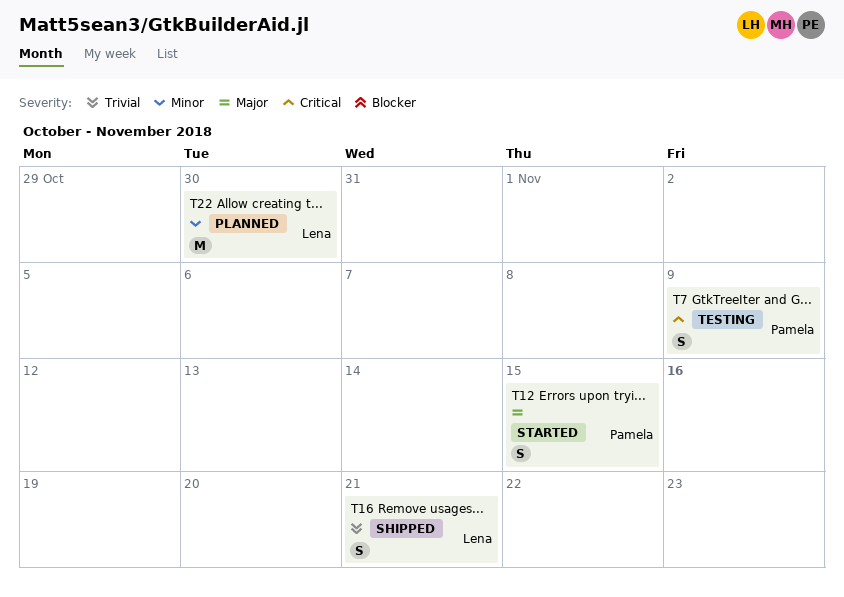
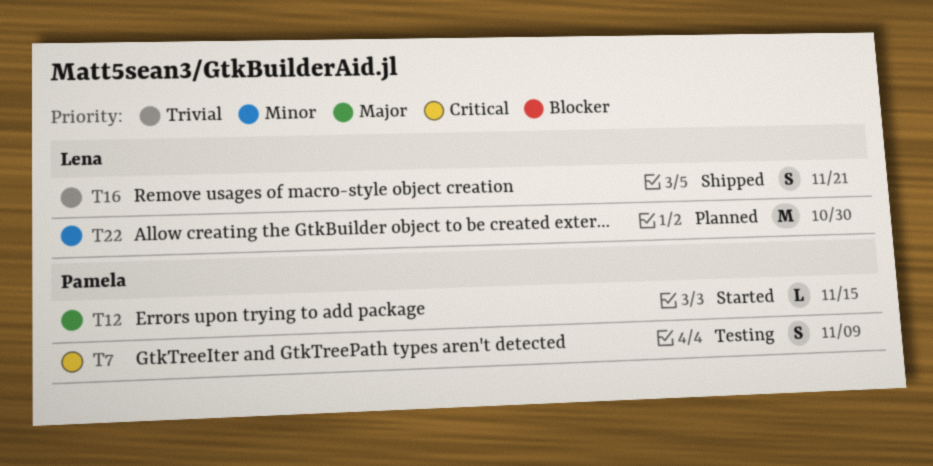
T12, estimate: S -> L

